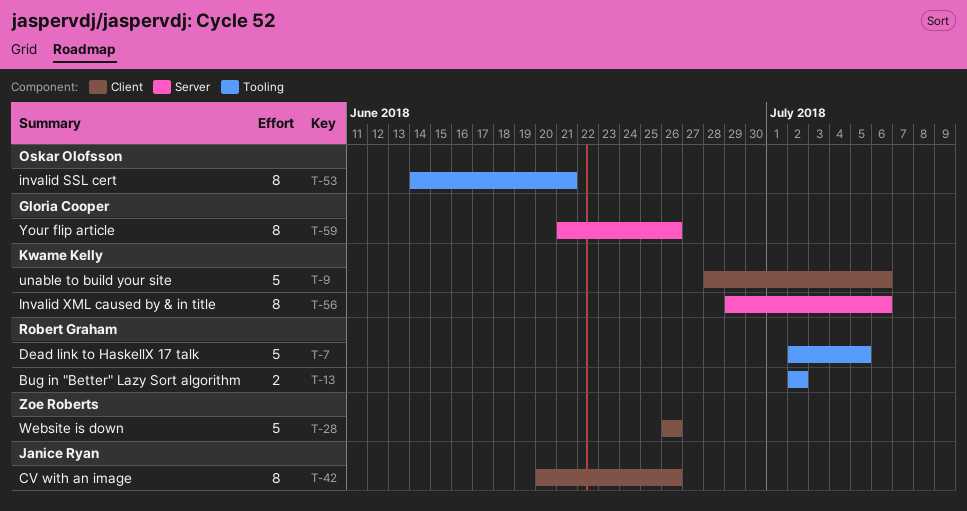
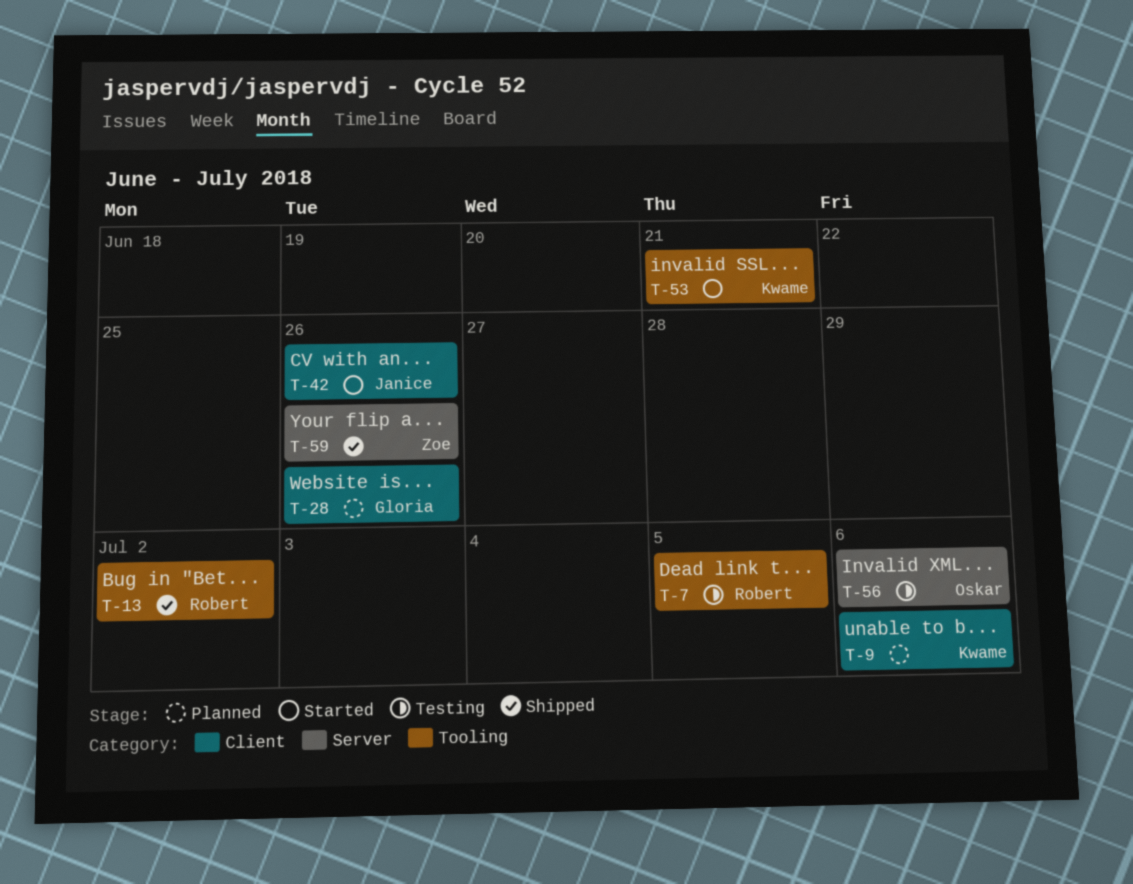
T-28, owner: Zoe Roberts -> Gloria Cooper
T-53, owner: Oskar Olofsson -> Kwame Kelly
T-56, owner: Kwame Kelly -> Oskar Olofsson
T-59, owner: Gloria Cooper -> Zoe Roberts

